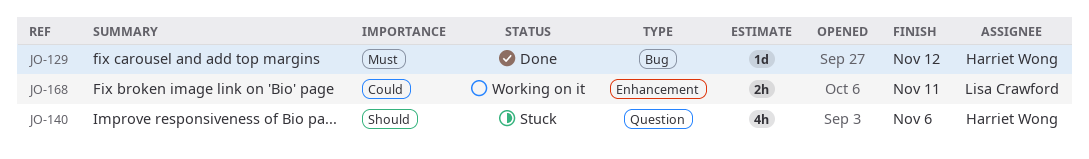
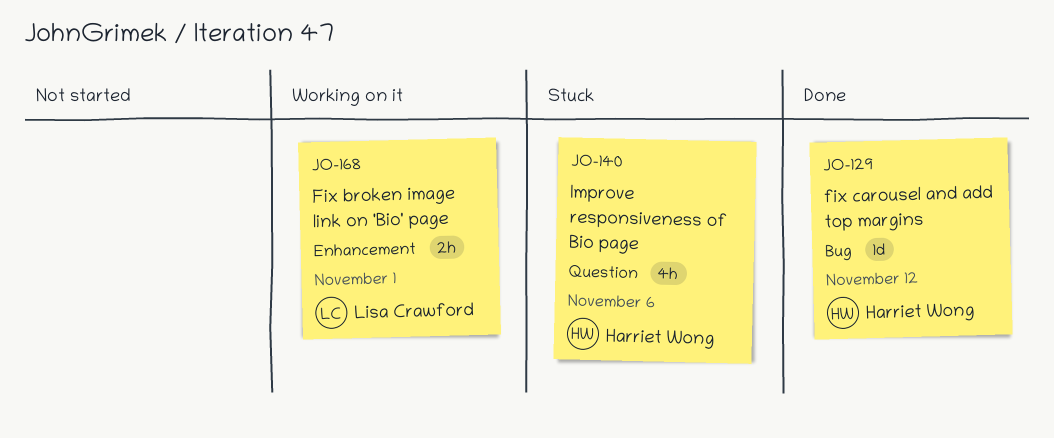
JO-168, due: Nov 11 -> Nov 1

